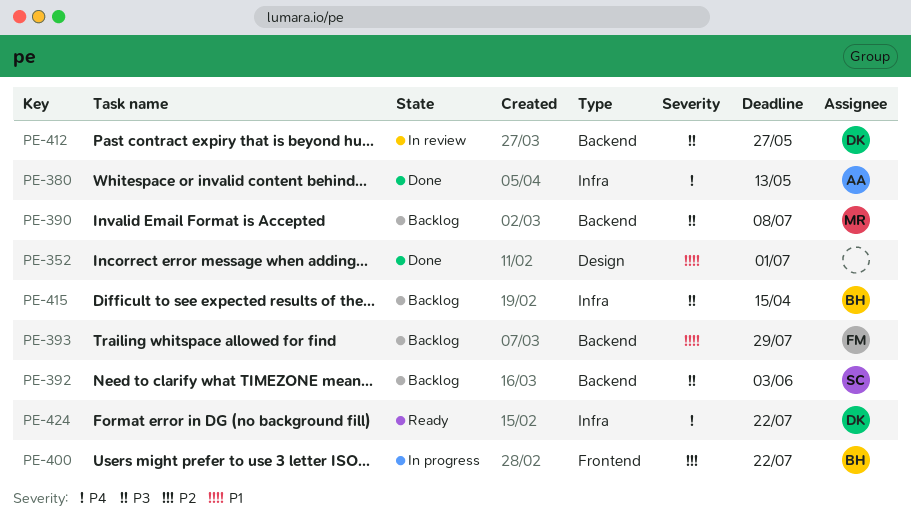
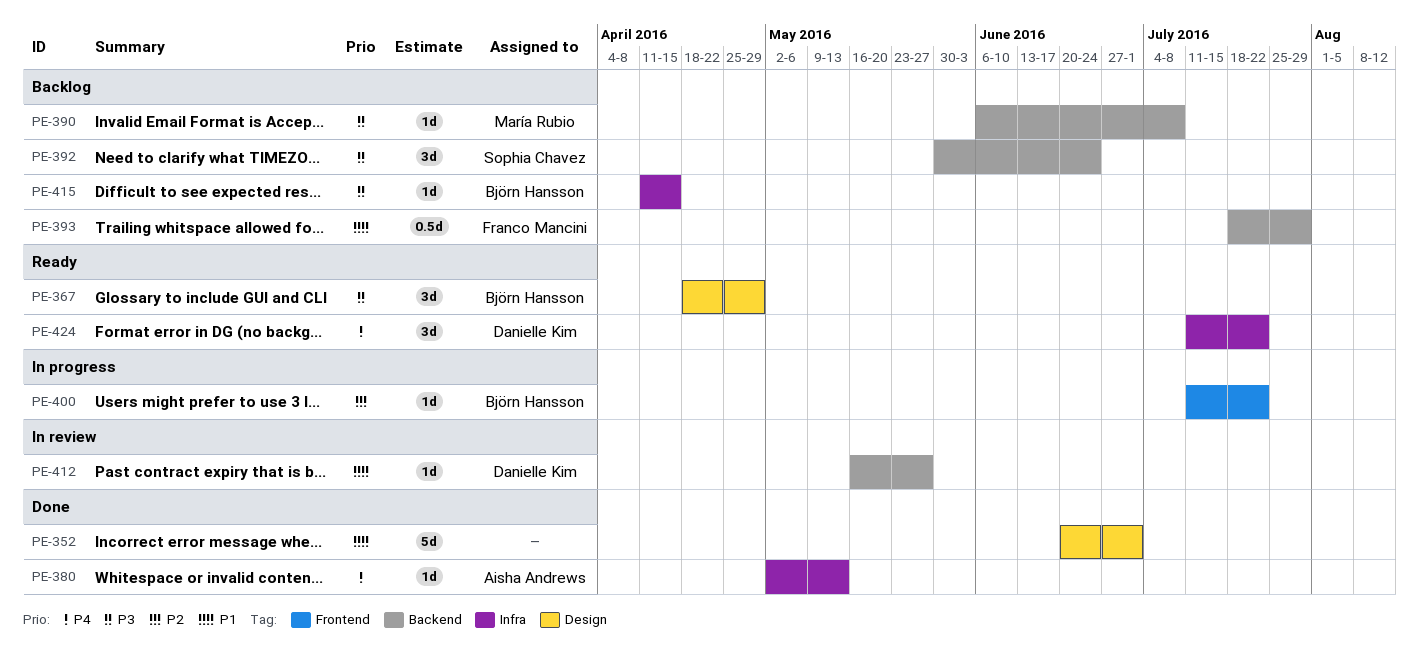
PE-367: none -> present
PE-392, due: Jun 3 -> Jun 24
PE-412, priority: P3 -> P1

